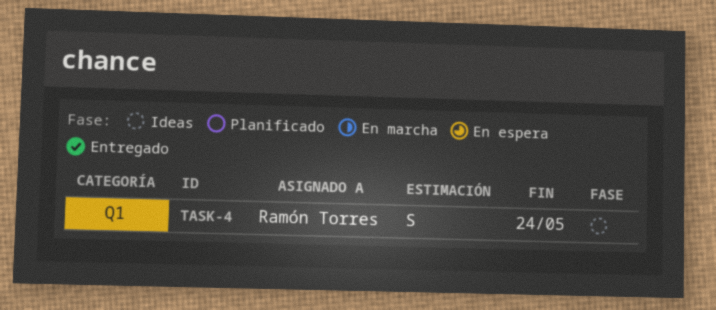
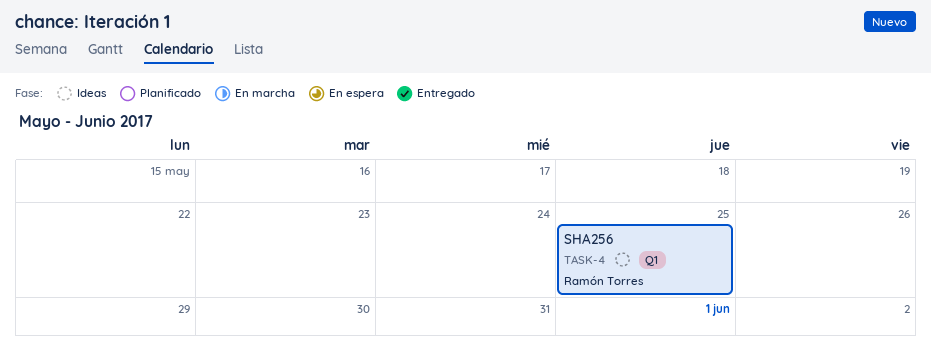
TASK-4, due: May 24 -> May 25

